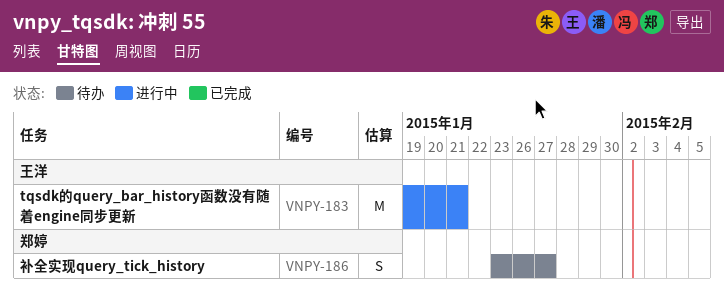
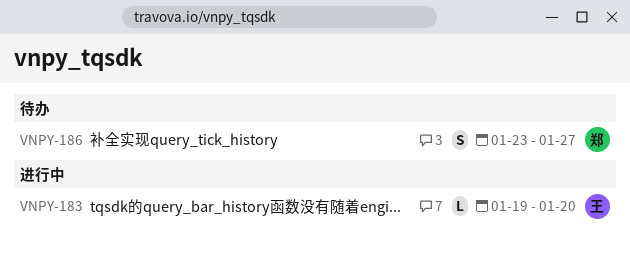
VNPY-183, estimate: M -> L
VNPY-183, due: Jan 21 -> Jan 20

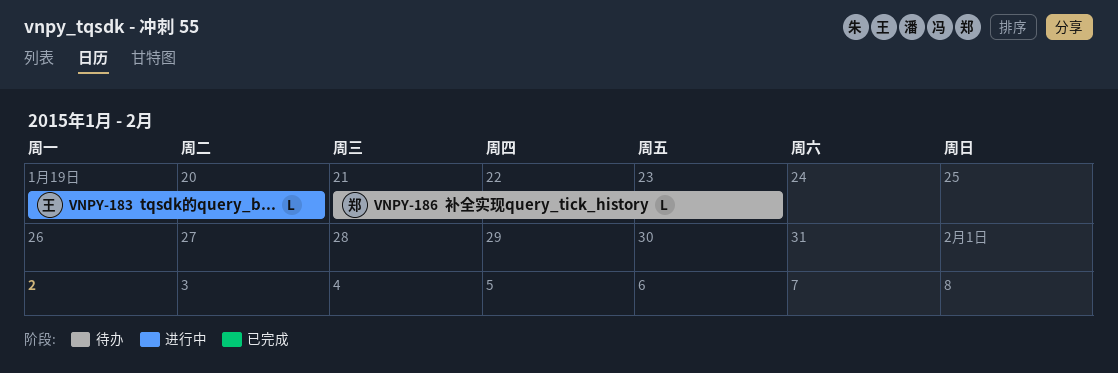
VNPY-186, estimate: S -> L
VNPY-186, start: Jan 23 -> Jan 21
VNPY-186, due: Jan 27 -> Jan 23

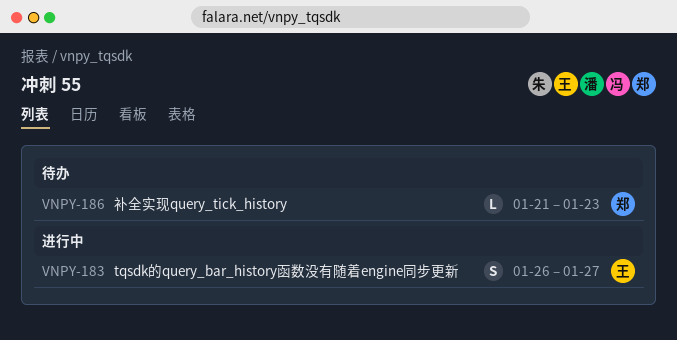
VNPY-183, estimate: L -> S
VNPY-183, start: Jan 19 -> Jan 26
VNPY-183, due: Jan 20 -> Jan 27

